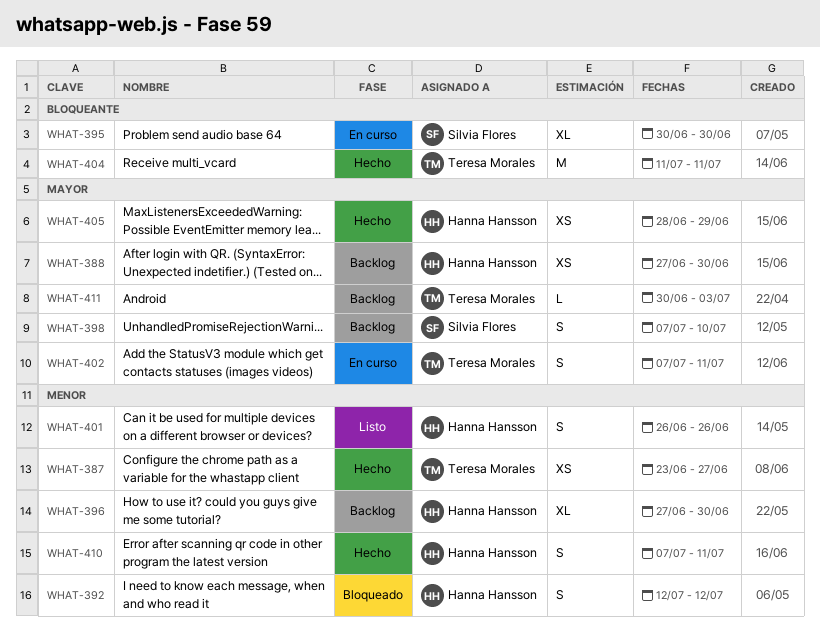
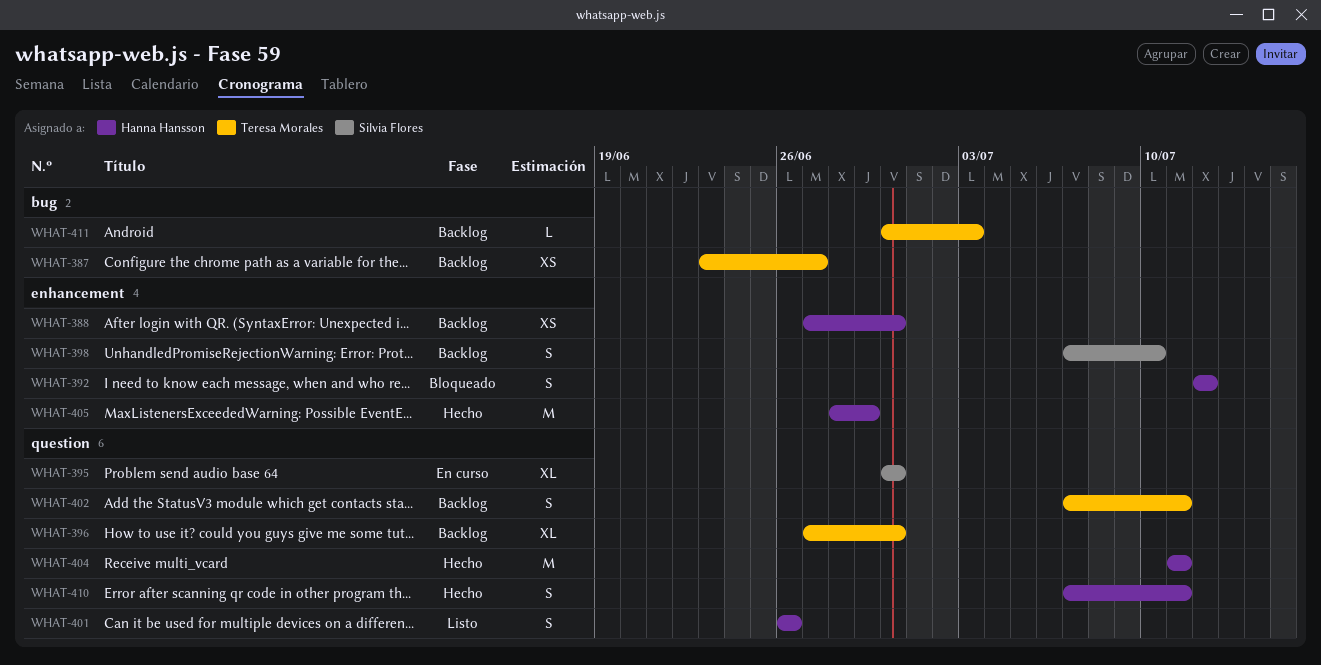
WHAT-387, status: Hecho -> Backlog
WHAT-396, owner: Hanna Hansson -> Teresa Morales
WHAT-402, status: En curso -> Backlog
WHAT-404, owner: Teresa Morales -> Hanna Hansson
WHAT-405, estimate: XS -> M

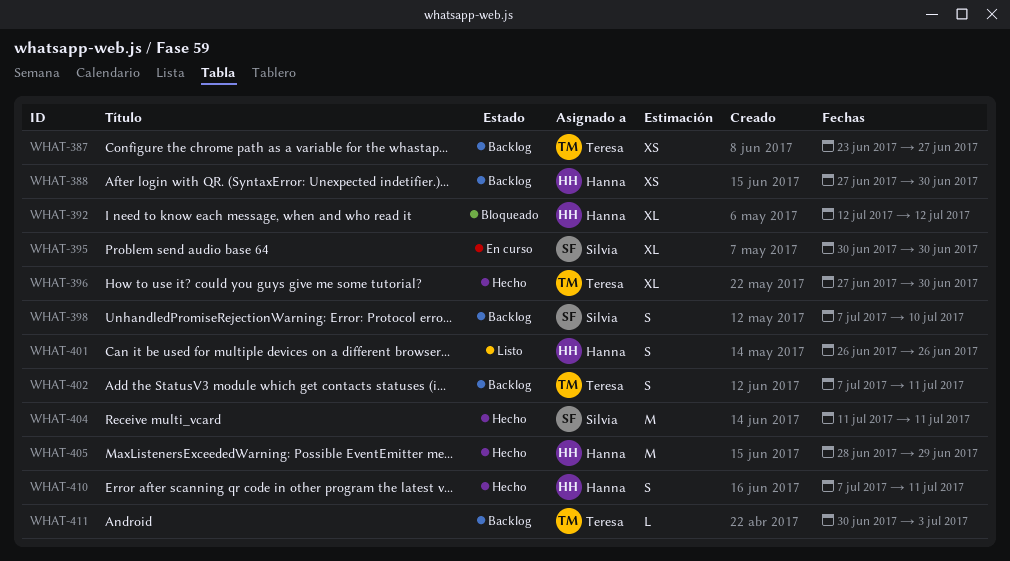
WHAT-392, estimate: S -> XL
WHAT-396, status: Backlog -> Hecho
WHAT-404, owner: Hanna Hansson -> Silvia Flores

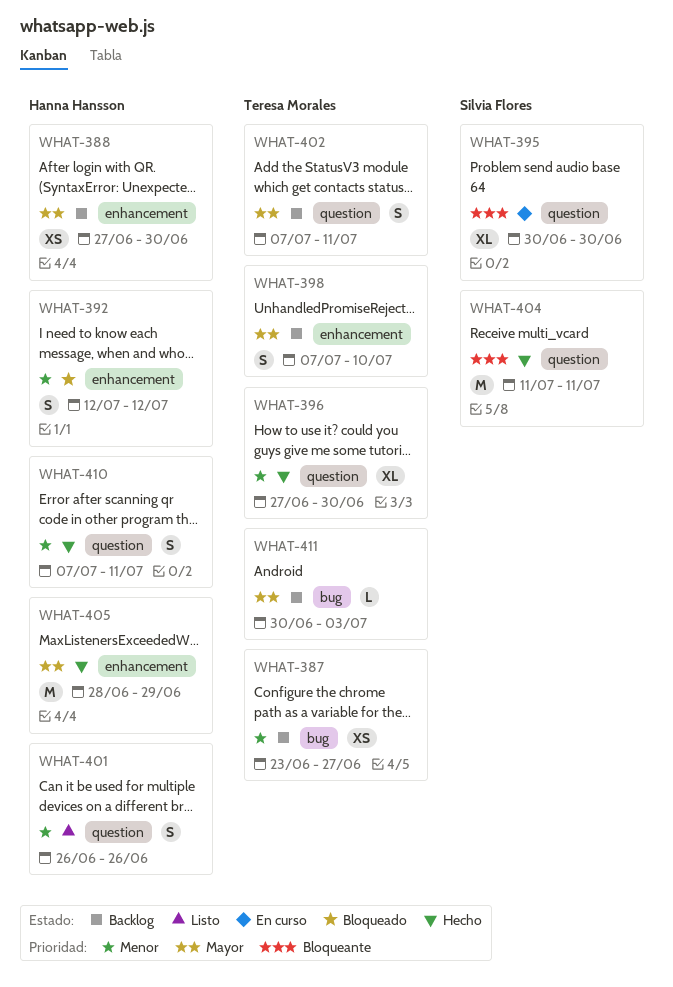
WHAT-392, estimate: XL -> S
WHAT-398, owner: Silvia Flores -> Teresa Morales

